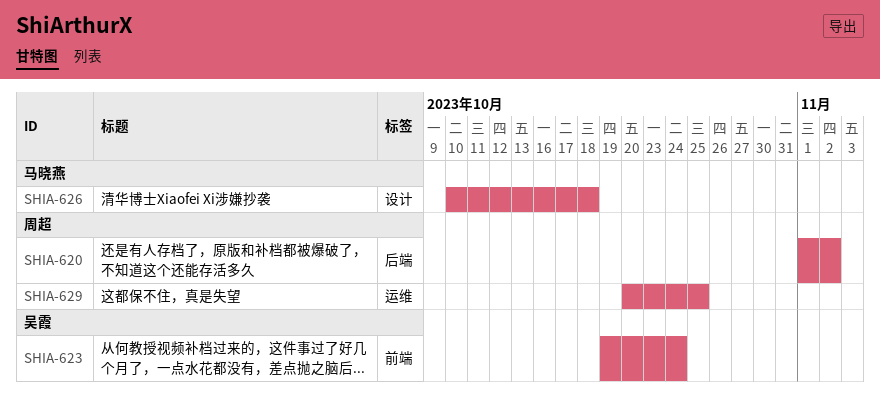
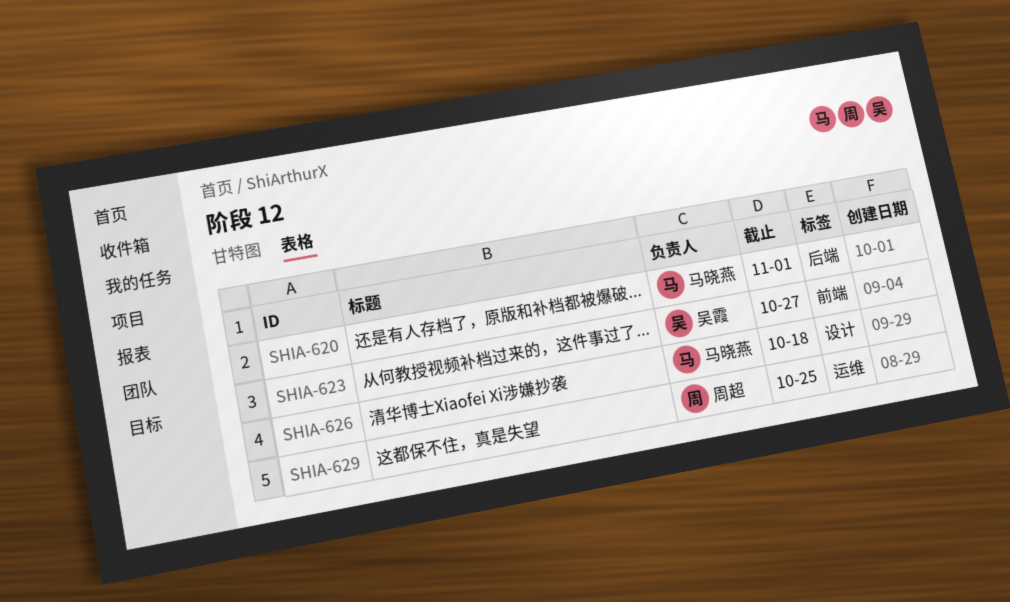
SHIA-620, owner: 周超 -> 马晓燕
SHIA-620, due: Nov 2 -> Nov 1
SHIA-623, due: Oct 24 -> Oct 27

